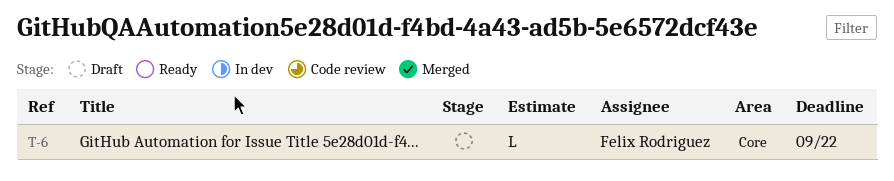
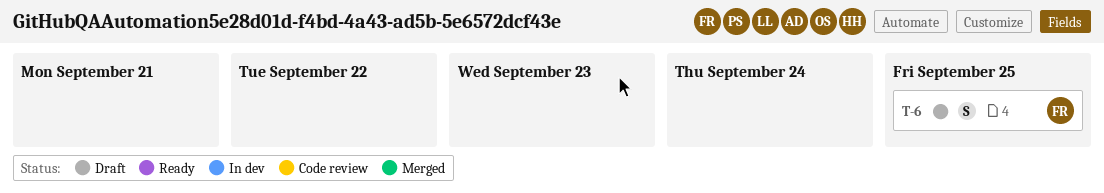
T-6, estimate: L -> S
T-6, due: Sep 22 -> Sep 25

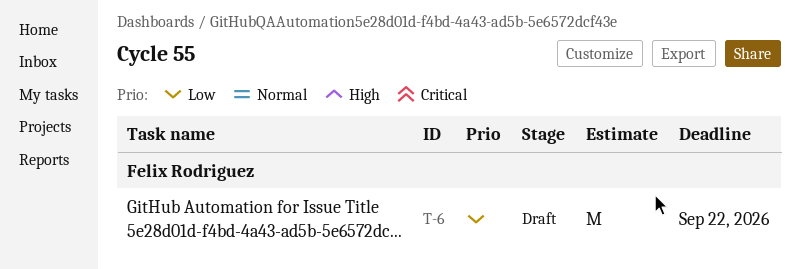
T-6, estimate: S -> M
T-6, due: Sep 25 -> Sep 22

